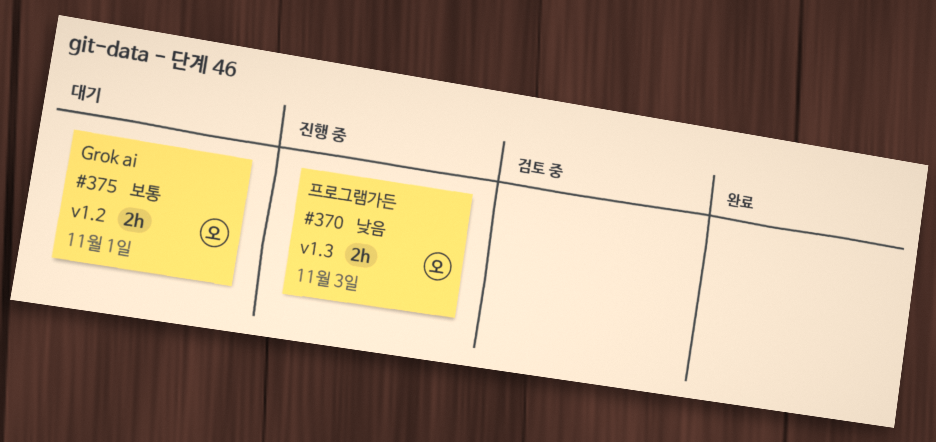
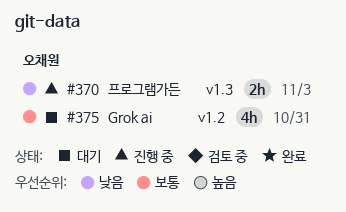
#375, estimate: 2h -> 4h
#375, due: Nov 1 -> Oct 31

